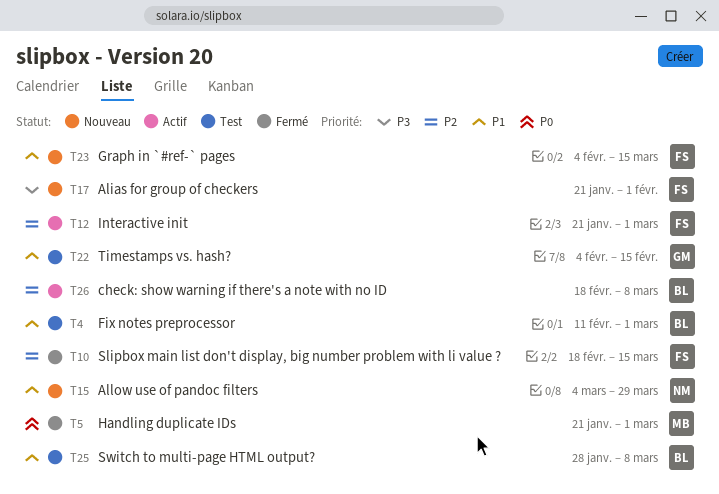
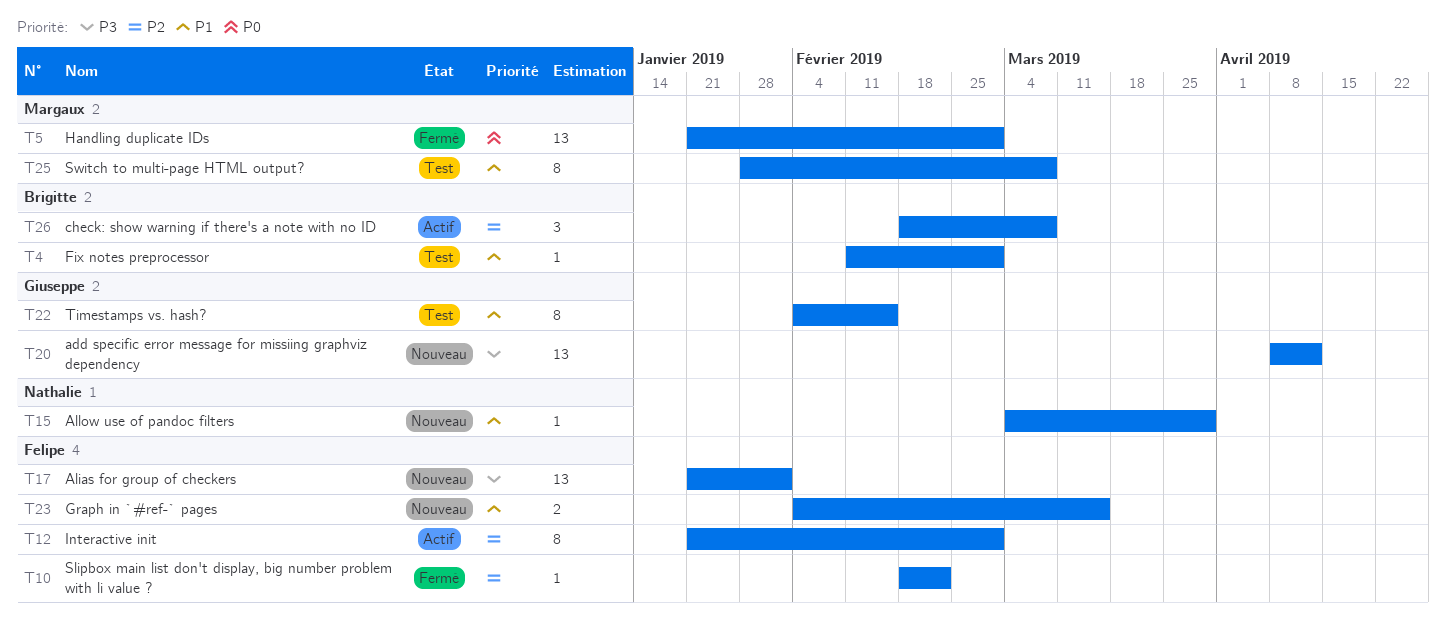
T10, due: Mar 15 -> Feb 22
T20: none -> present
T25, owner: Brigitte -> Margaux

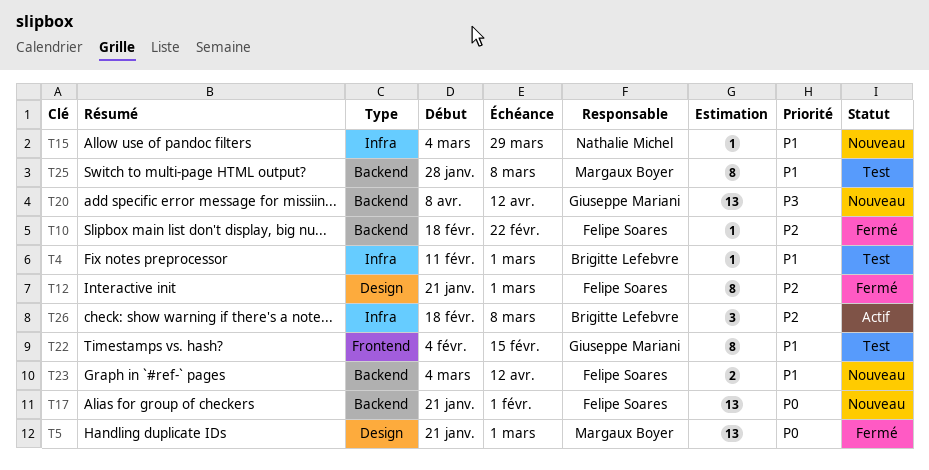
T12, status: Actif -> Fermé
T17, priority: P3 -> P0
T23, start: Feb 4 -> Mar 4
T23, due: Mar 15 -> Apr 12

